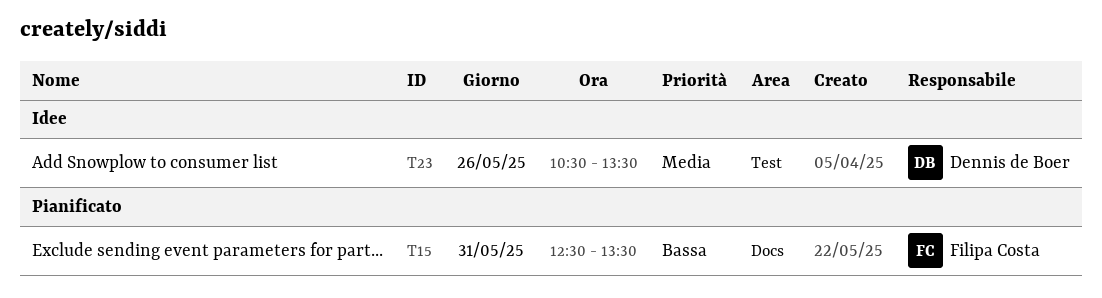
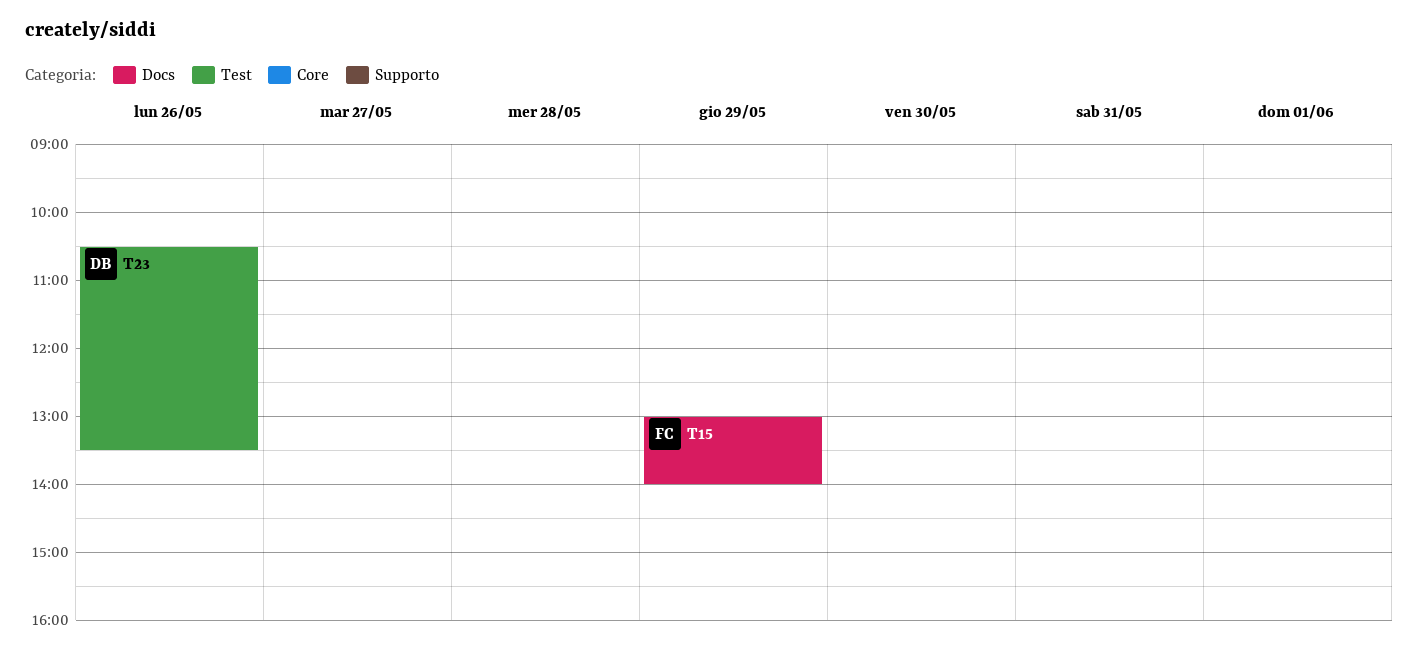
T15, day: May 31 -> May 29
T15, begins: 12:30 -> 13:00
T15, ends: 13:30 -> 14:00

